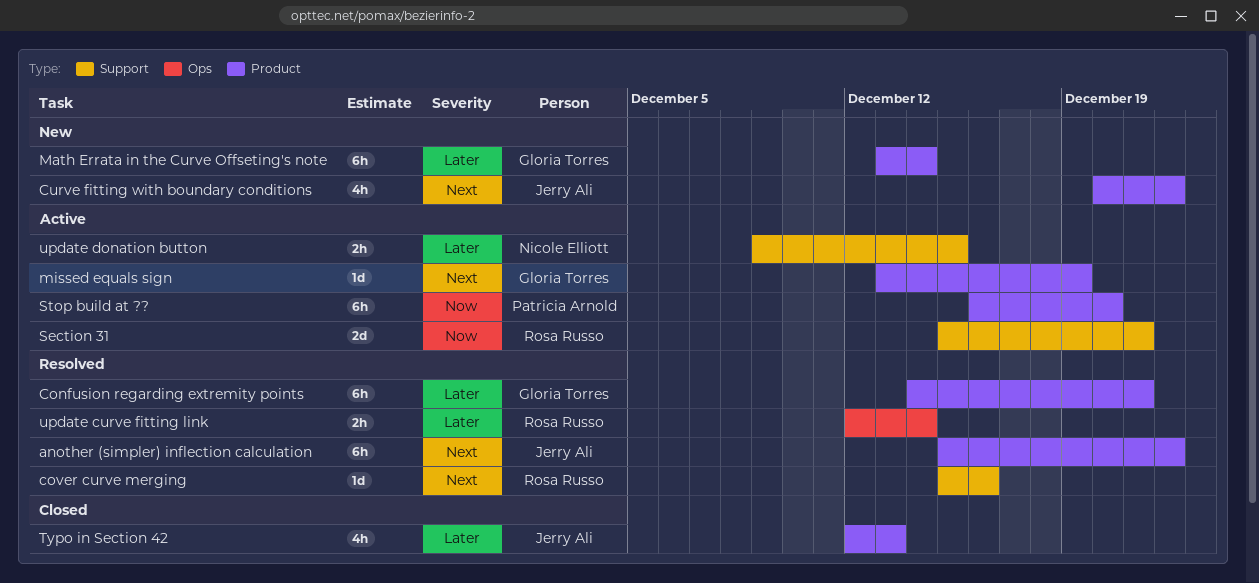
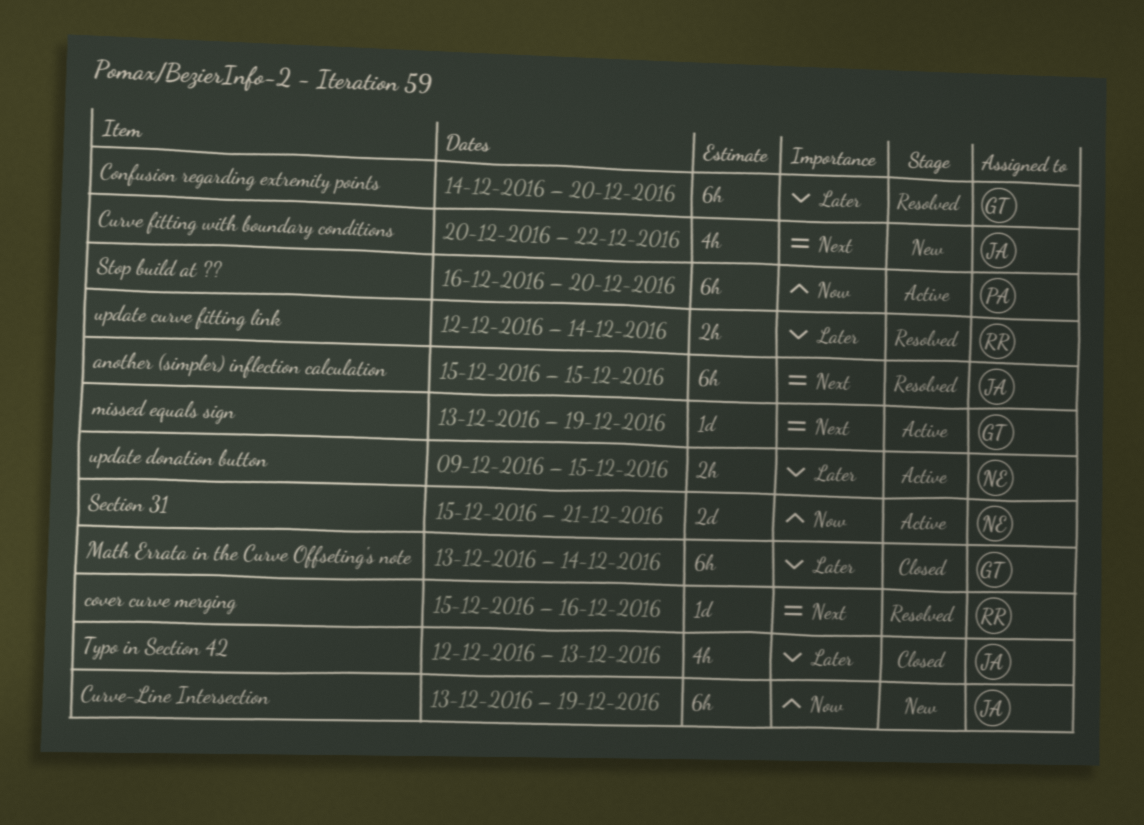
another (simpler) inflection calculation, due: Dec 22 -> Dec 15
Confusion regarding extremity points, due: Dec 21 -> Dec 20
Curve-Line Intersection: none -> present
Math Errata in the Curve Offseting's note, status: New -> Closed
Section 31, owner: Rosa Russo -> Nicole Elliott

